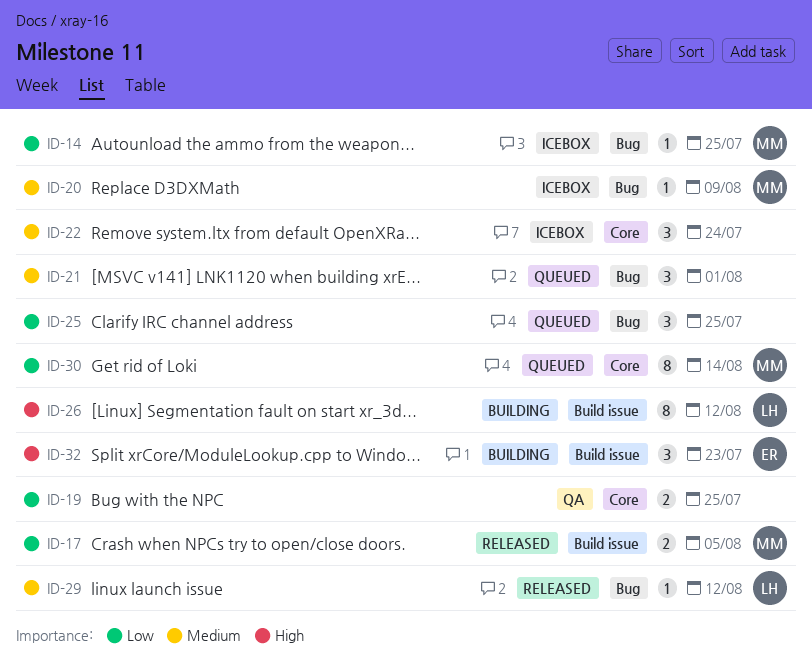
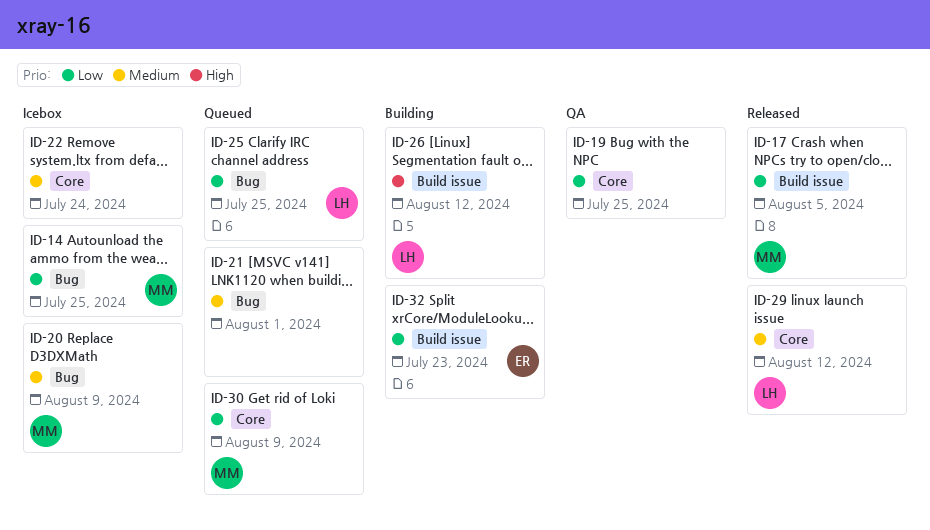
ID-25, owner: none -> LH
ID-29, label: Bug -> Core
ID-30, due: Aug 14 -> Aug 9
ID-32, priority: High -> Low

